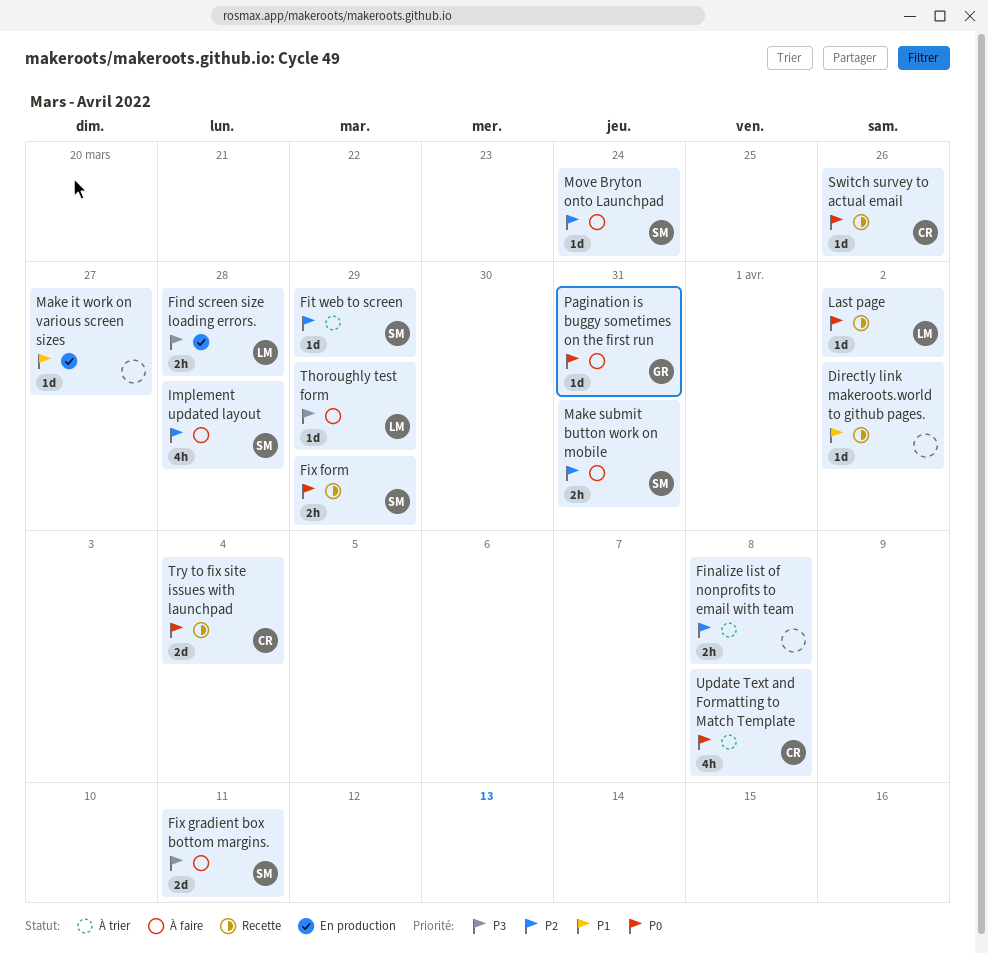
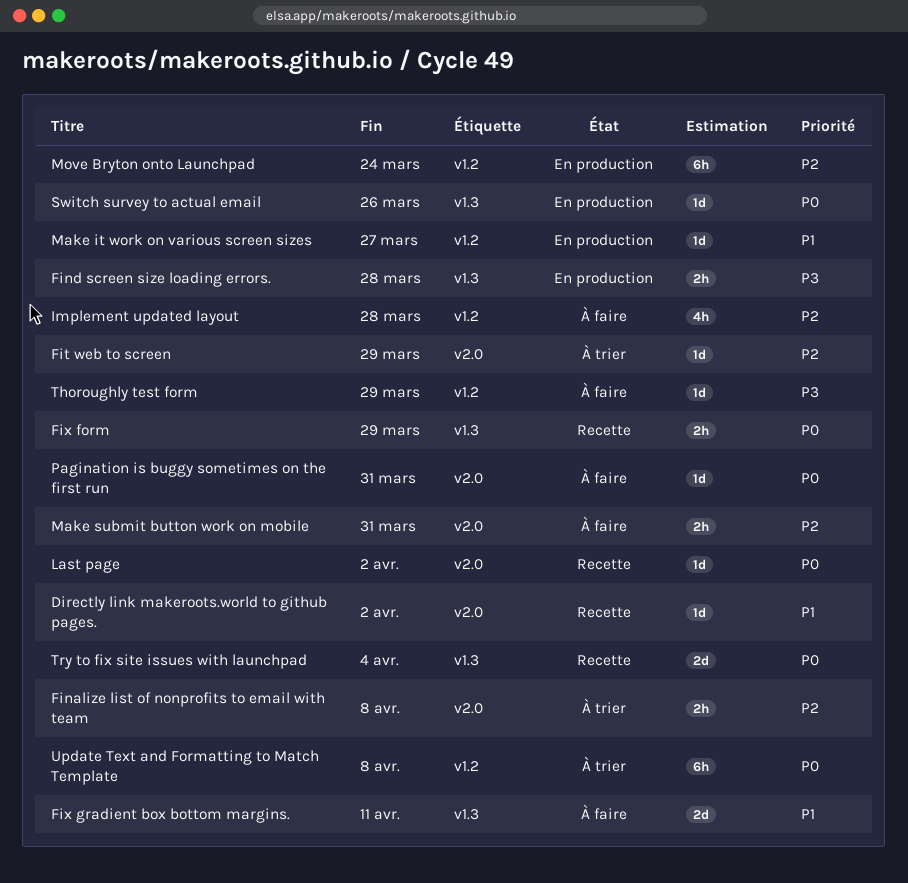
Fix gradient box bottom margins., priority: P3 -> P1
Move Bryton onto Launchpad, status: À faire -> En production
Move Bryton onto Launchpad, estimate: 1d -> 6h
Switch survey to actual email, status: Recette -> En production
Update Text and Formatting to Match Template, estimate: 4h -> 6h

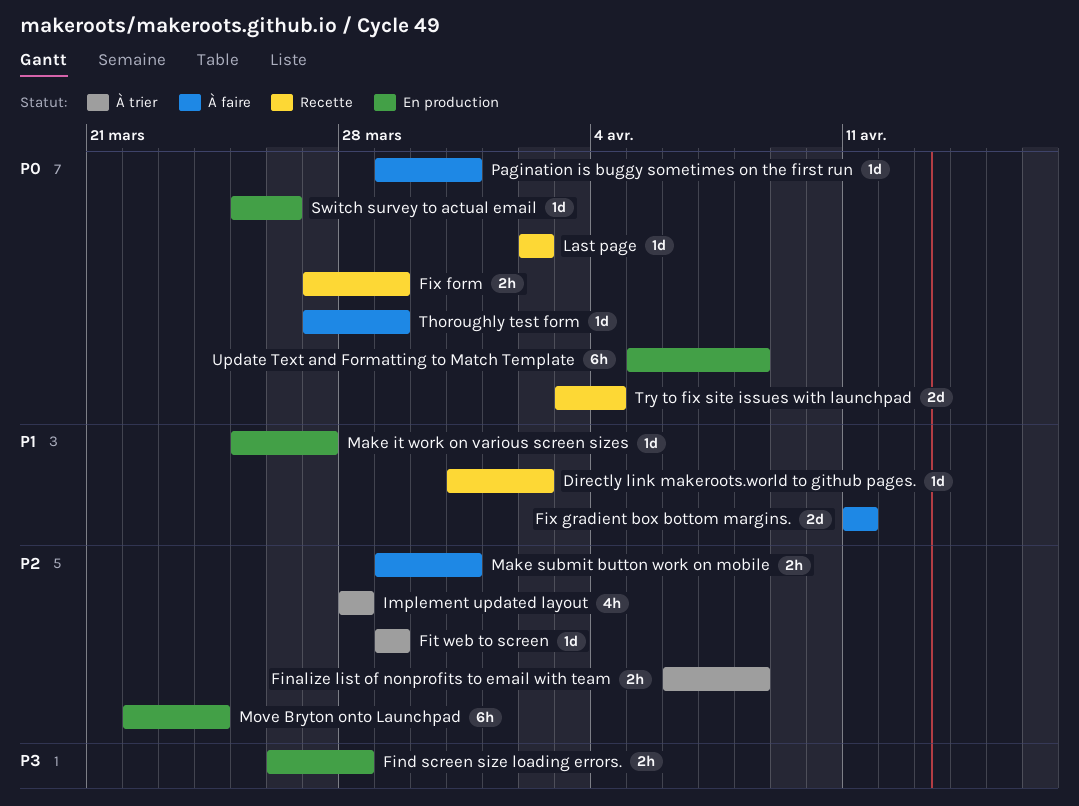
Implement updated layout, status: À faire -> À trier
Thoroughly test form, priority: P3 -> P0
Update Text and Formatting to Match Template, status: À trier -> En production

